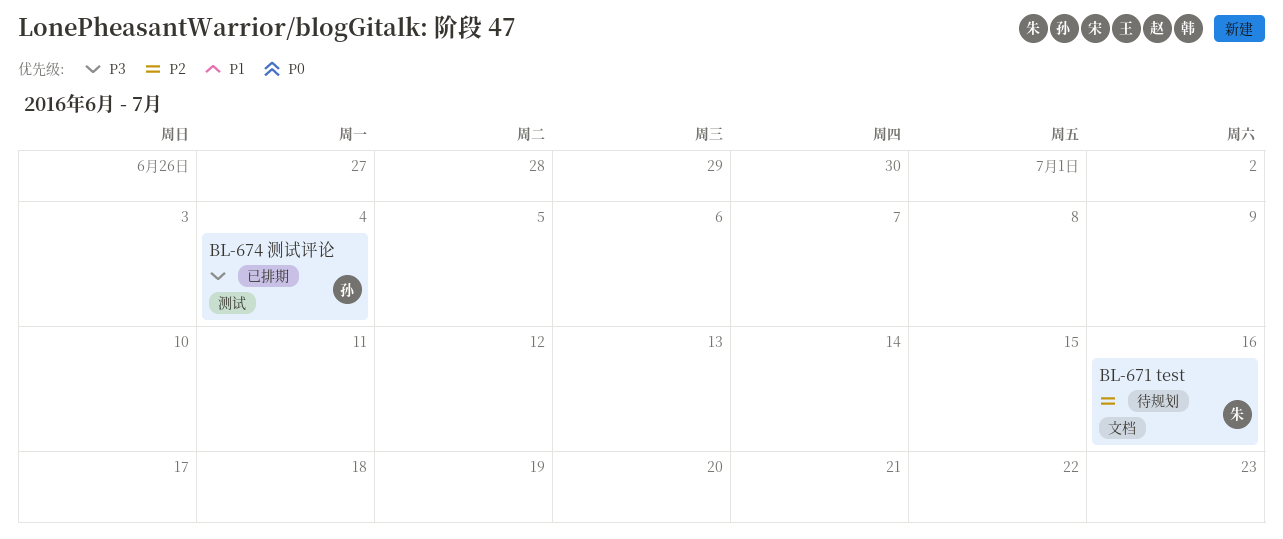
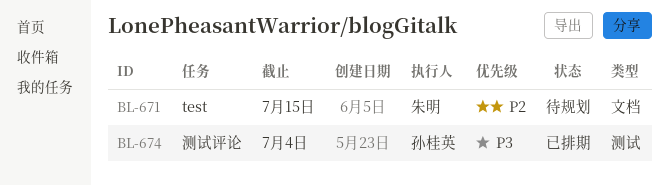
BL-671, due: Jul 16 -> Jul 15

